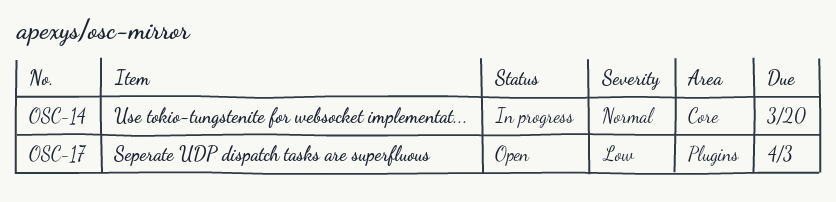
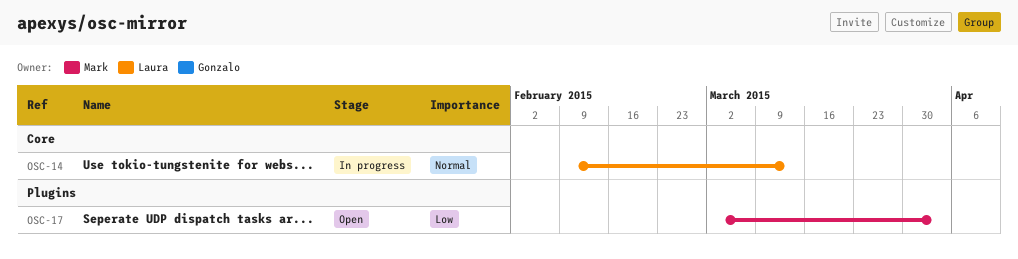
OSC-14, due: Mar 20 -> Mar 13

